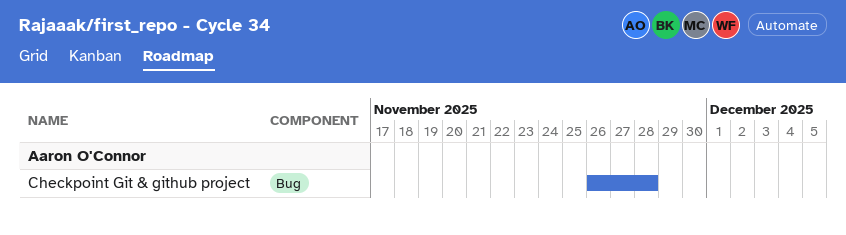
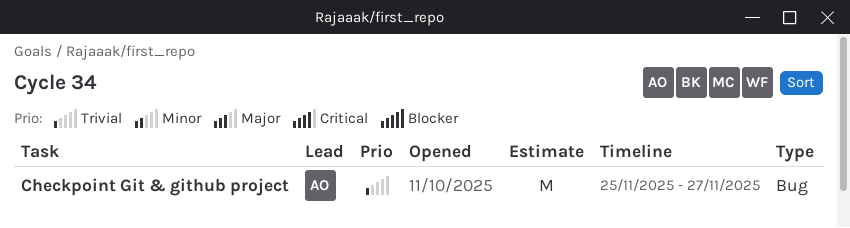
Checkpoint Git & github project, start: Nov 26 -> Nov 25
Checkpoint Git & github project, due: Nov 28 -> Nov 27

